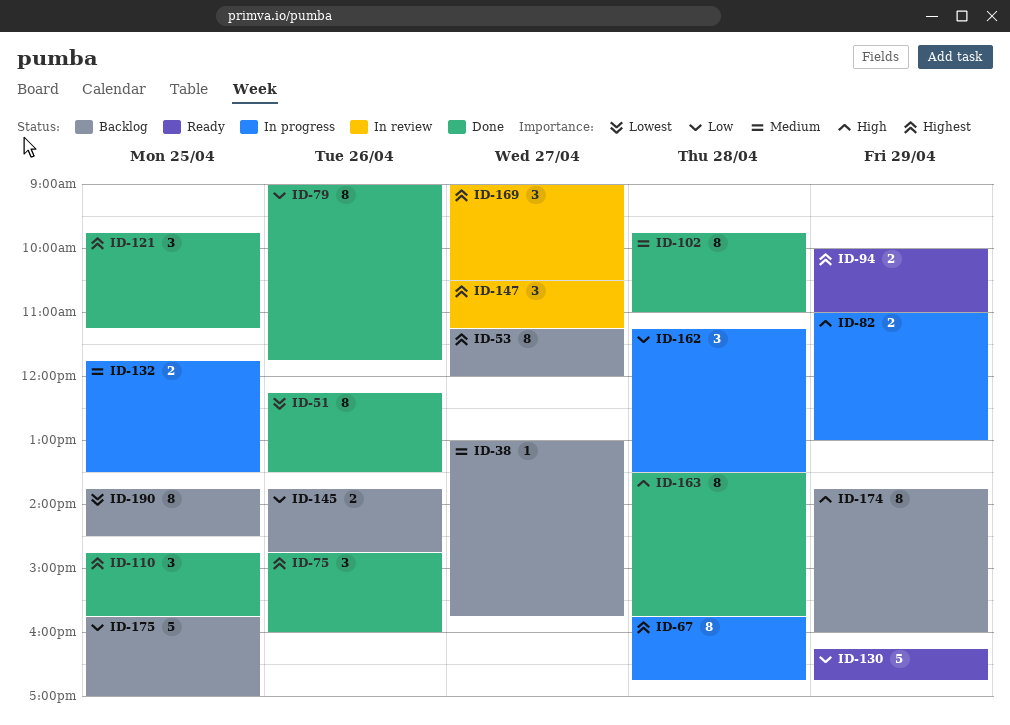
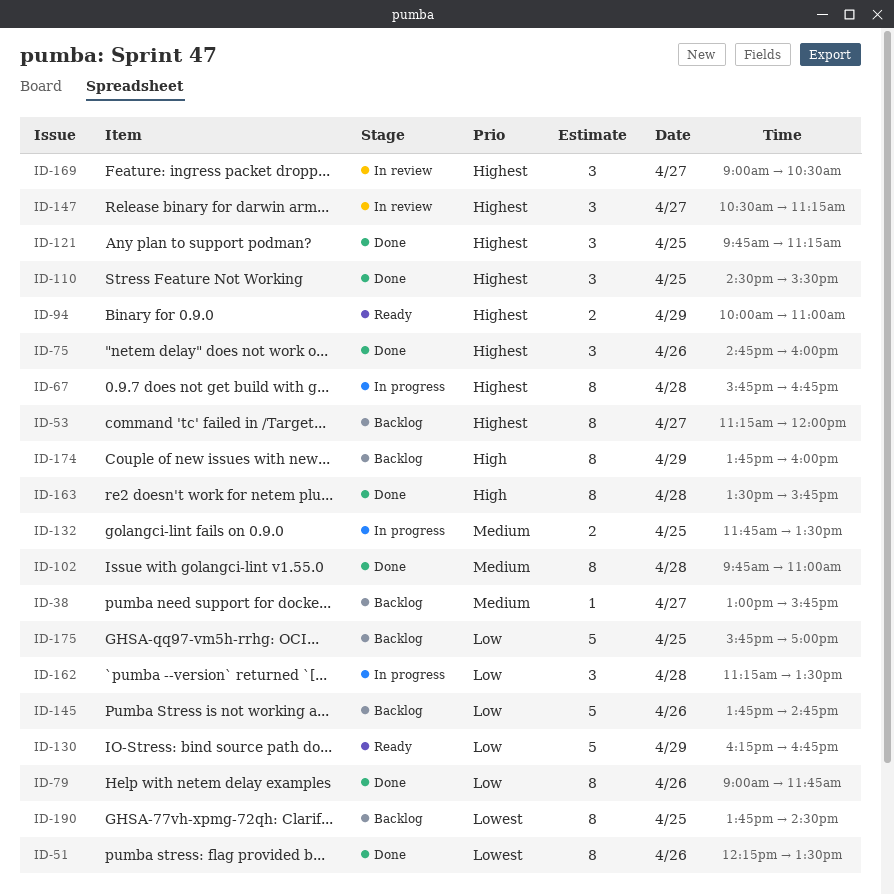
ID-82: present -> none
ID-110, begins: 14:45 -> 14:30
ID-110, ends: 15:45 -> 15:30
ID-145, estimate: 2 -> 5

